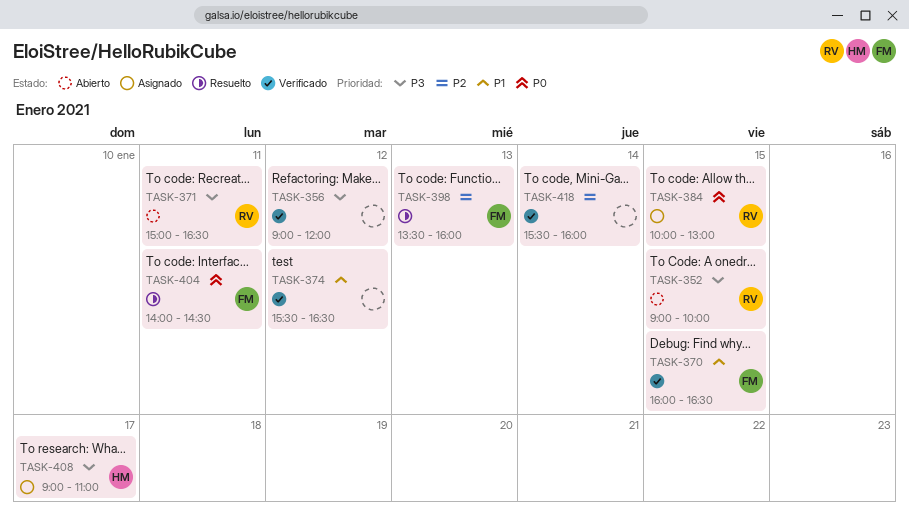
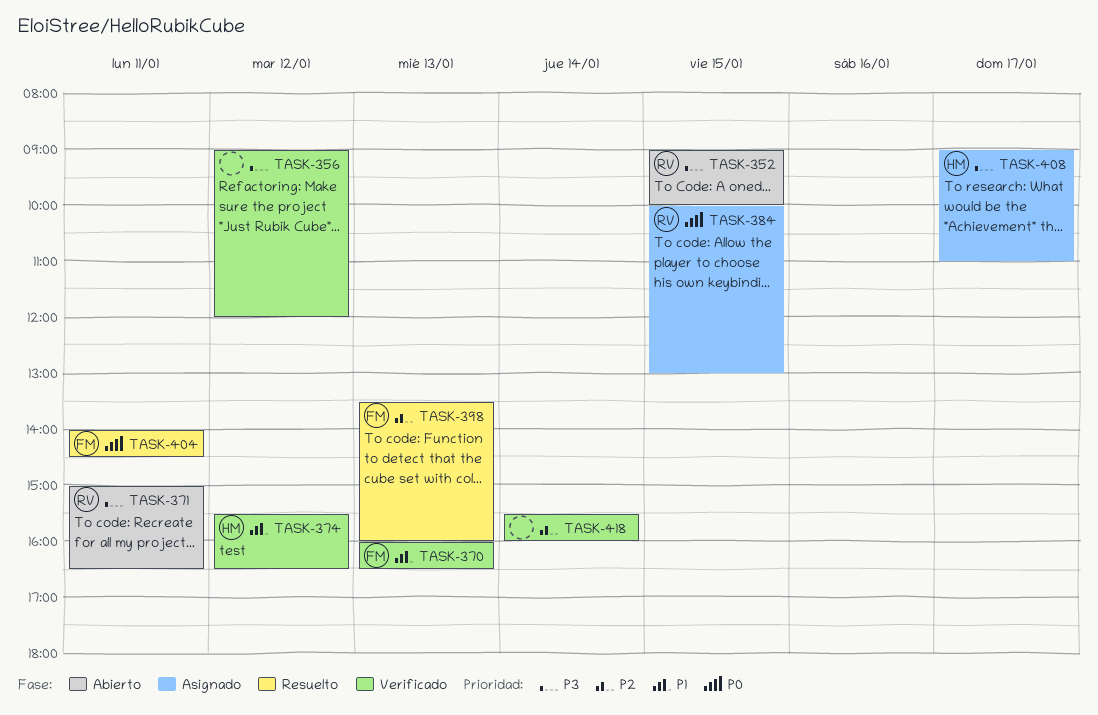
TASK-370, day: Jan 15 -> Jan 13
TASK-374, owner: none -> HM

